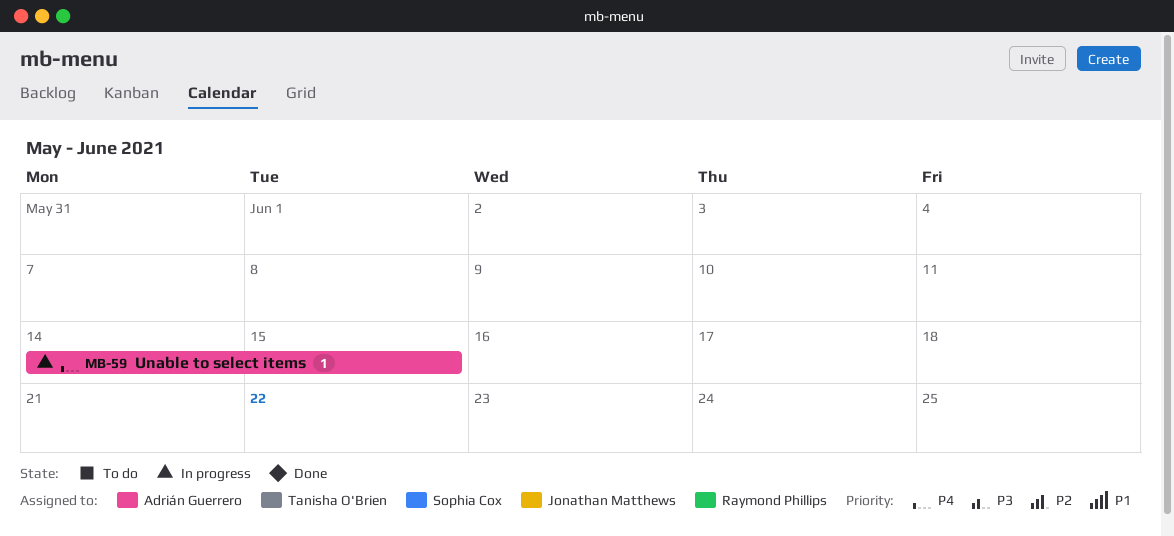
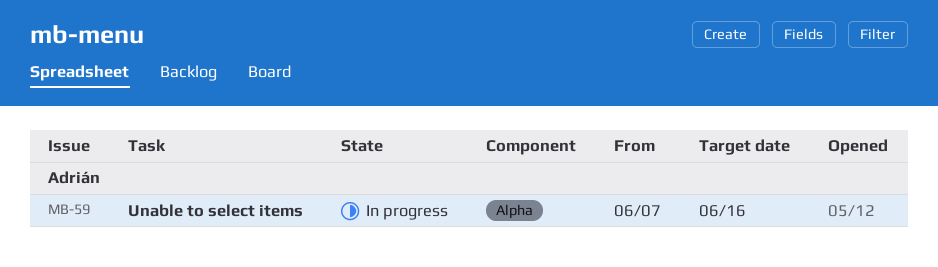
MB-59, start: Jun 14 -> Jun 7
MB-59, due: Jun 15 -> Jun 16

